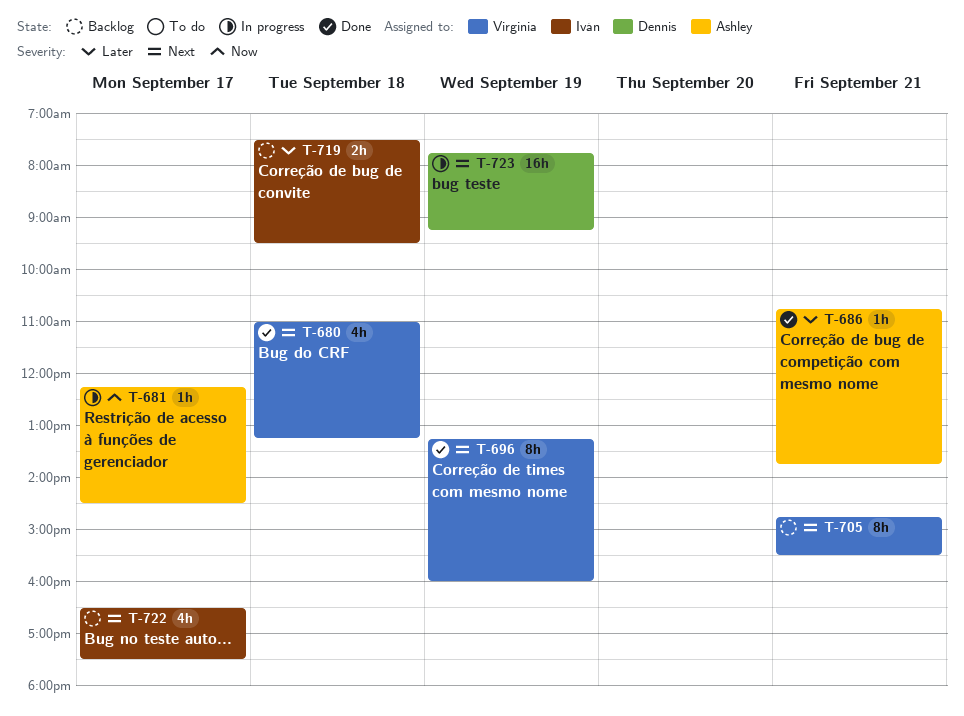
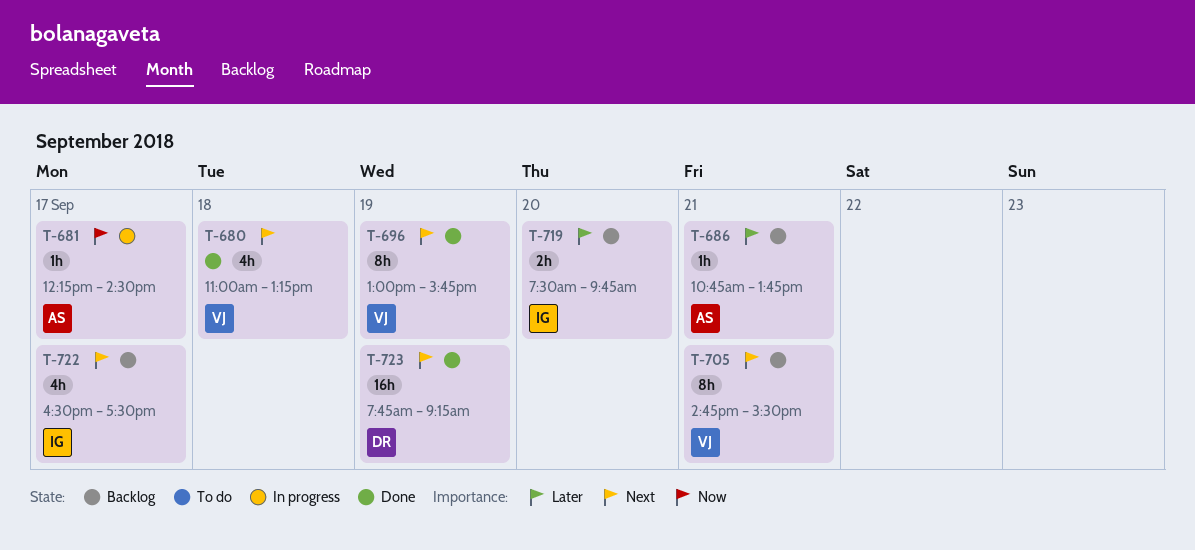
T-686, status: Done -> Backlog
T-696, begins: 13:15 -> 13:00
T-696, ends: 16:00 -> 15:45
T-719, day: Sep 18 -> Sep 20
T-719, ends: 09:30 -> 09:45
T-723, status: In progress -> Done

